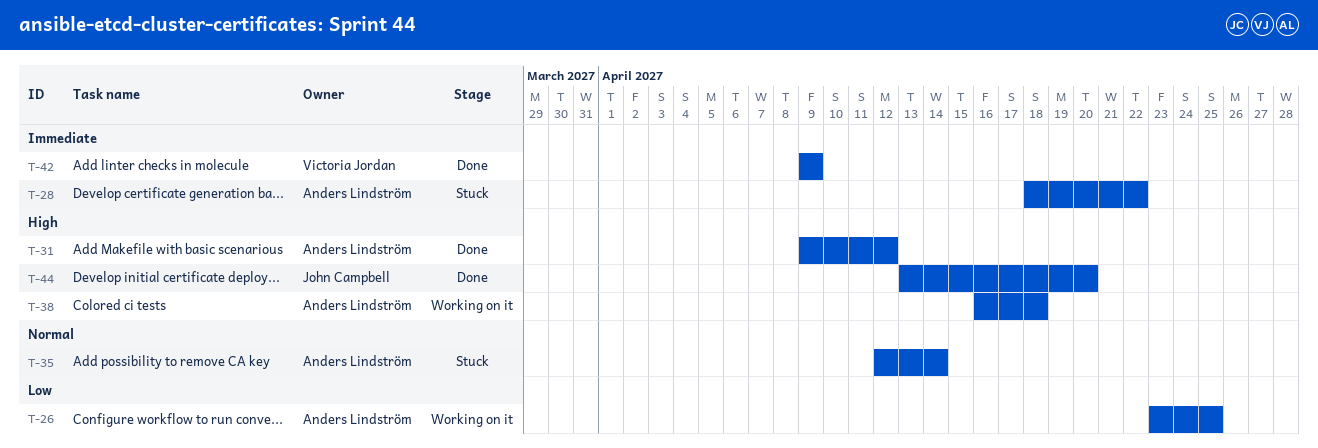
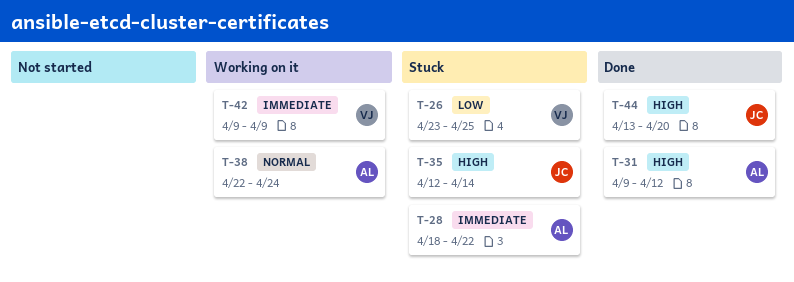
T-26, status: Working on it -> Stuck
T-26, owner: Anders Lindström -> Victoria Jordan
T-35, owner: Anders Lindström -> John Campbell
T-35, priority: Normal -> High
T-38, priority: High -> Normal
T-38, start: Apr 16 -> Apr 22
T-38, due: Apr 18 -> Apr 24
T-42, status: Done -> Working on it

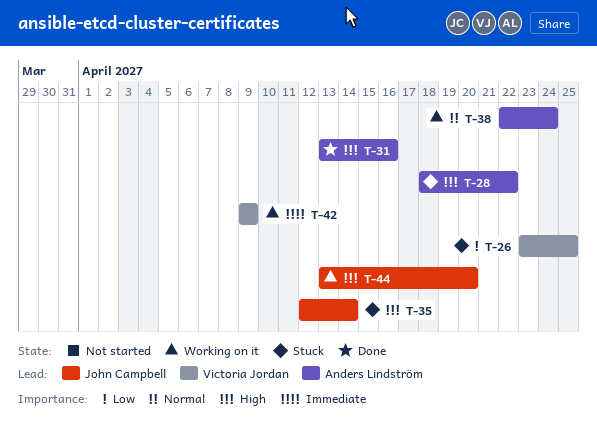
T-28, priority: Immediate -> High
T-31, start: Apr 9 -> Apr 13
T-31, due: Apr 12 -> Apr 16
T-44, status: Done -> Working on it

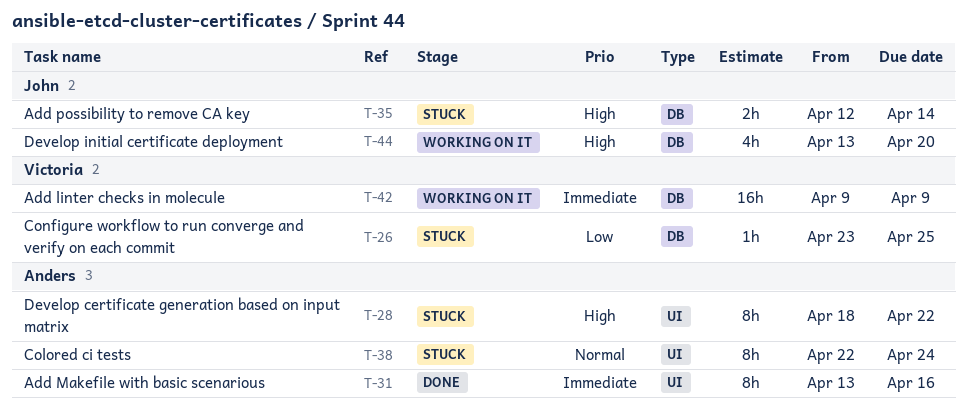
T-31, priority: High -> Immediate
T-38, status: Working on it -> Stuck

